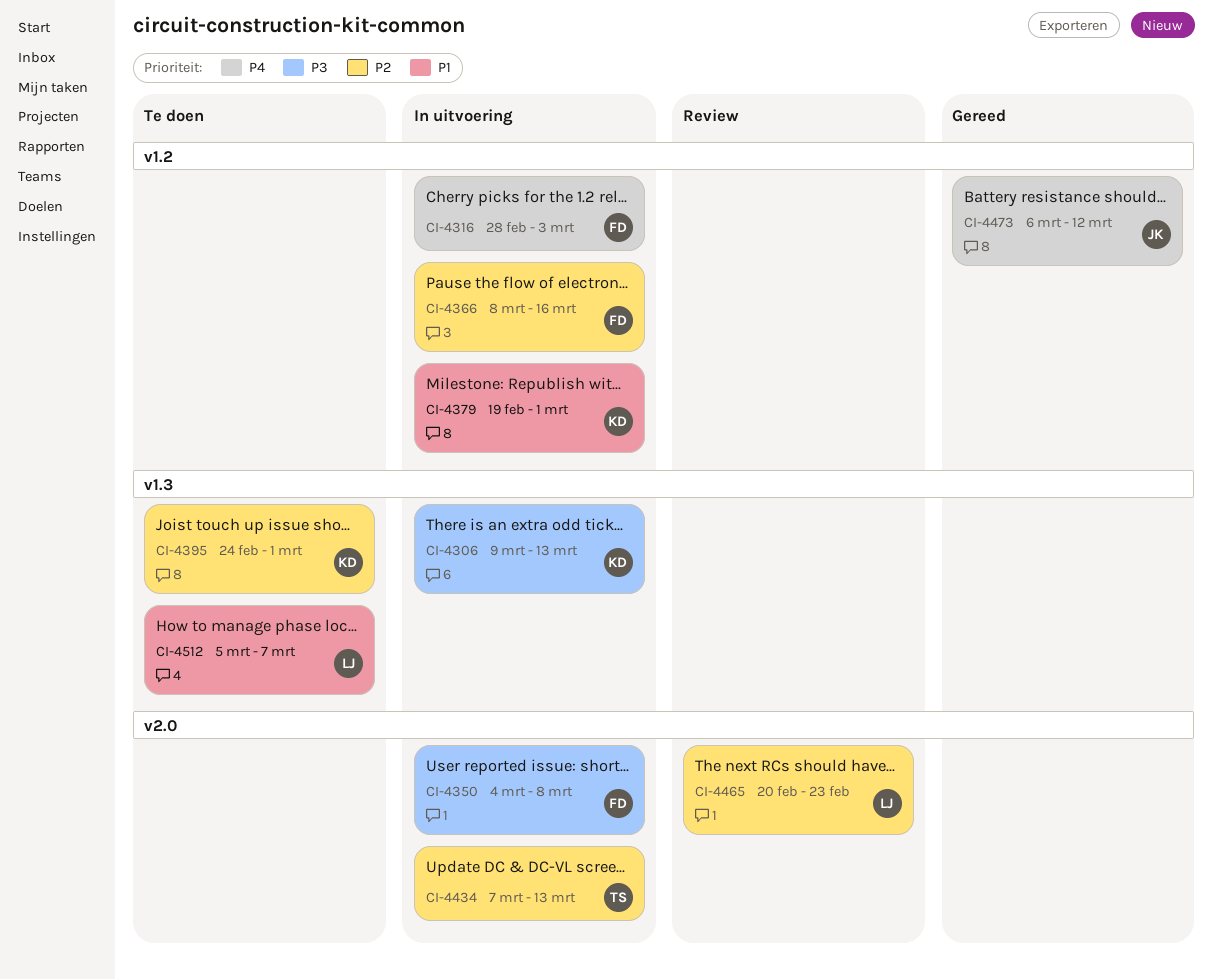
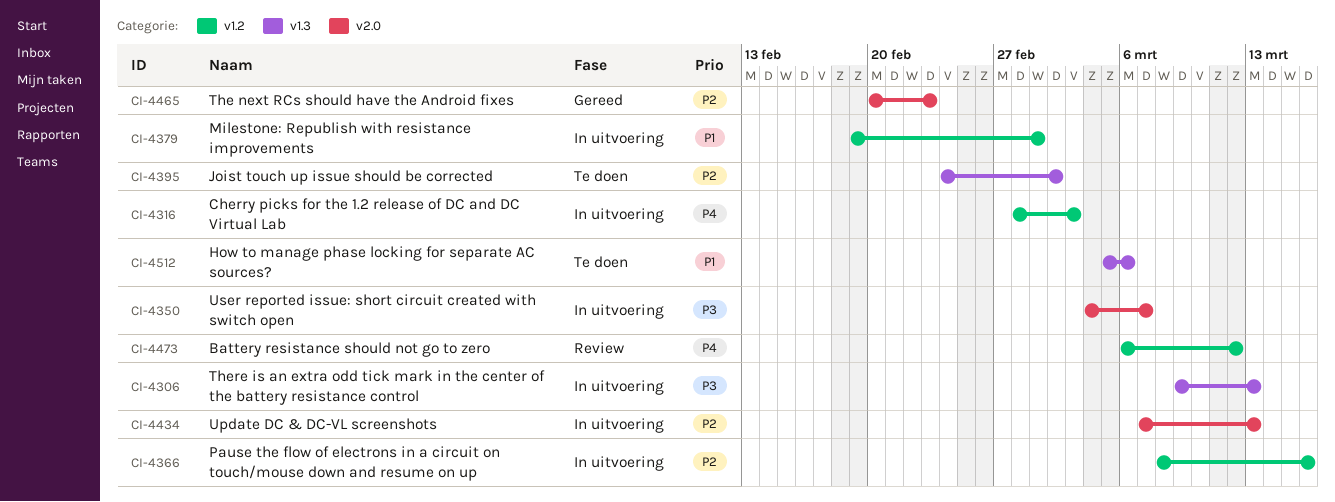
CI-4350, due: Mar 8 -> Mar 7
CI-4395, due: Mar 1 -> Mar 2
CI-4465, status: Review -> Gereed
CI-4473, status: Gereed -> Review
CI-4512, due: Mar 7 -> Mar 6

